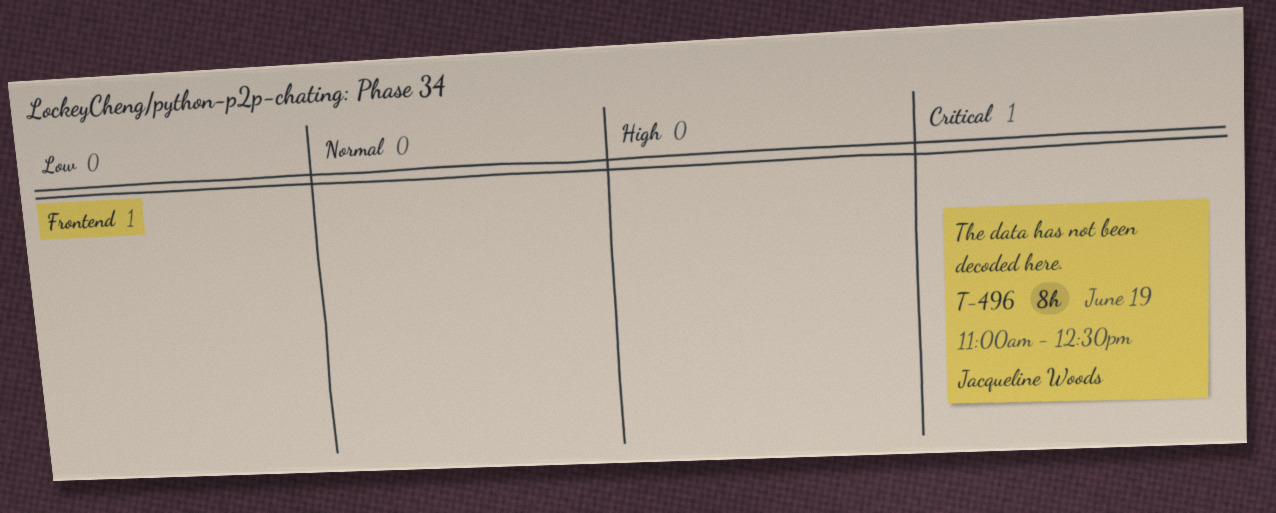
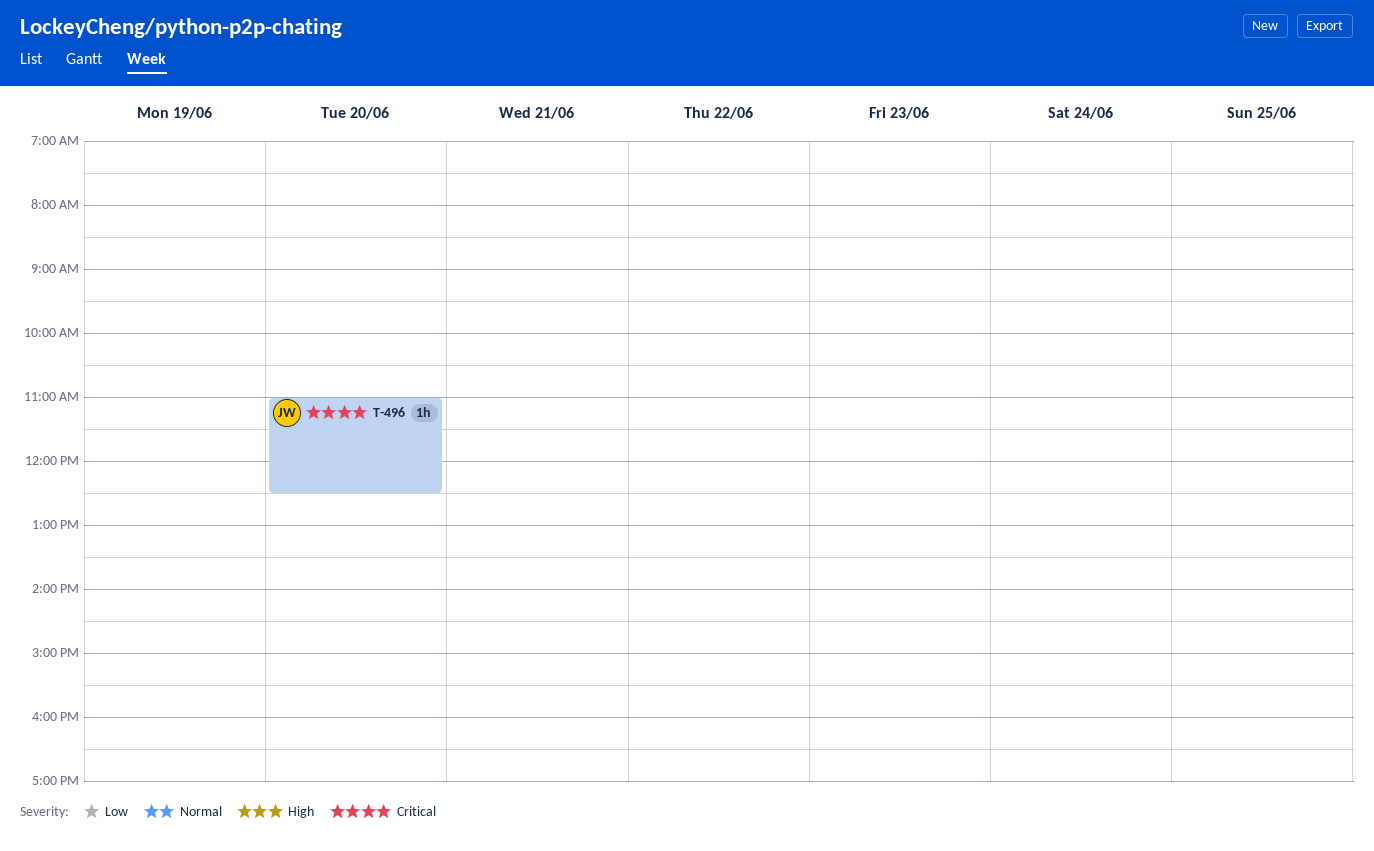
T-496, estimate: 8h -> 1h
T-496, day: Jun 19 -> Jun 20

